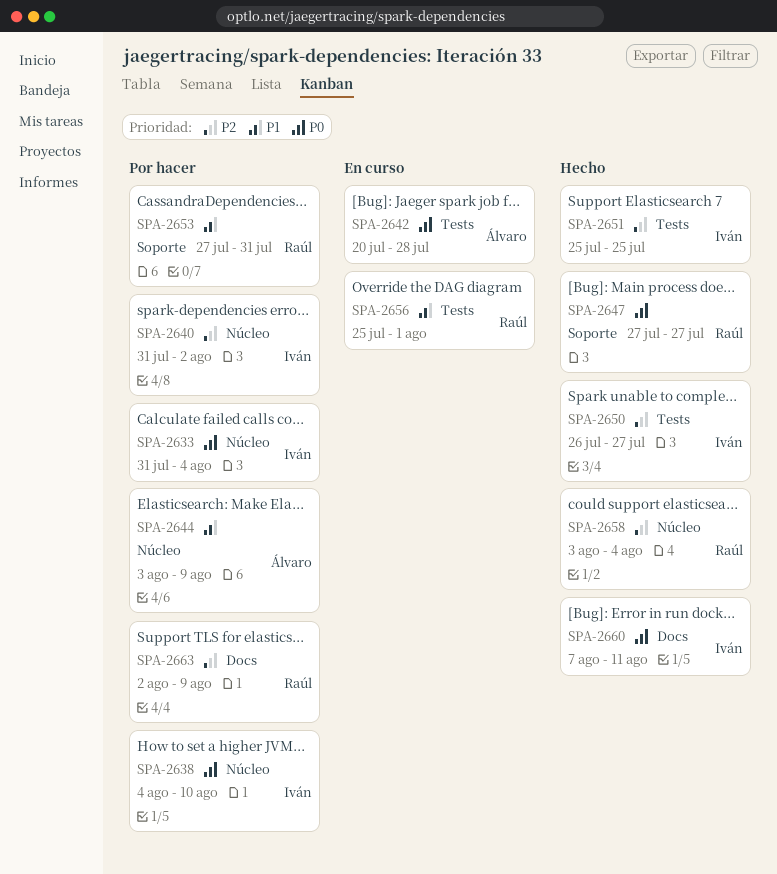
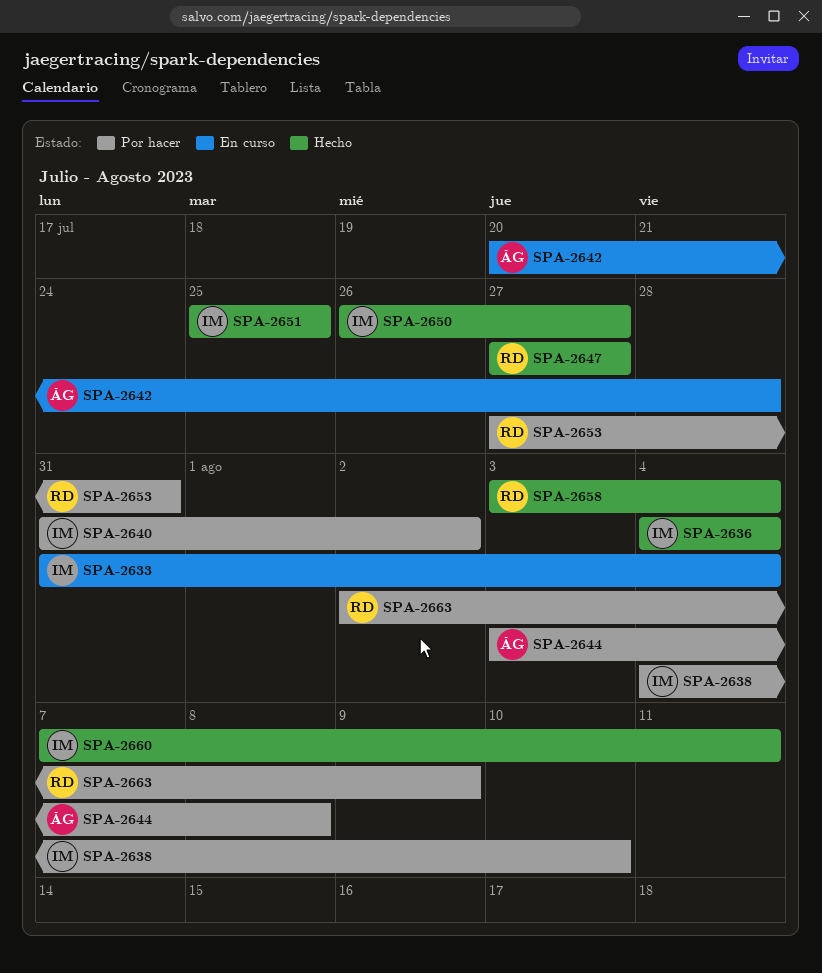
SPA-2633, status: Por hacer -> En curso
SPA-2636: none -> present
SPA-2644, due: Aug 9 -> Aug 8
SPA-2656: present -> none

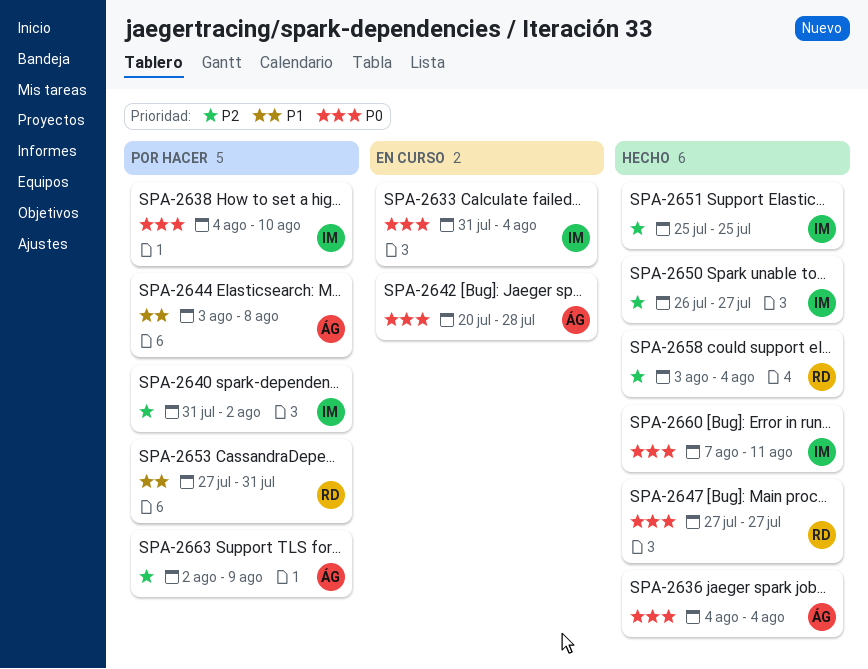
SPA-2636, owner: IM -> ÁG
SPA-2663, owner: RD -> ÁG

